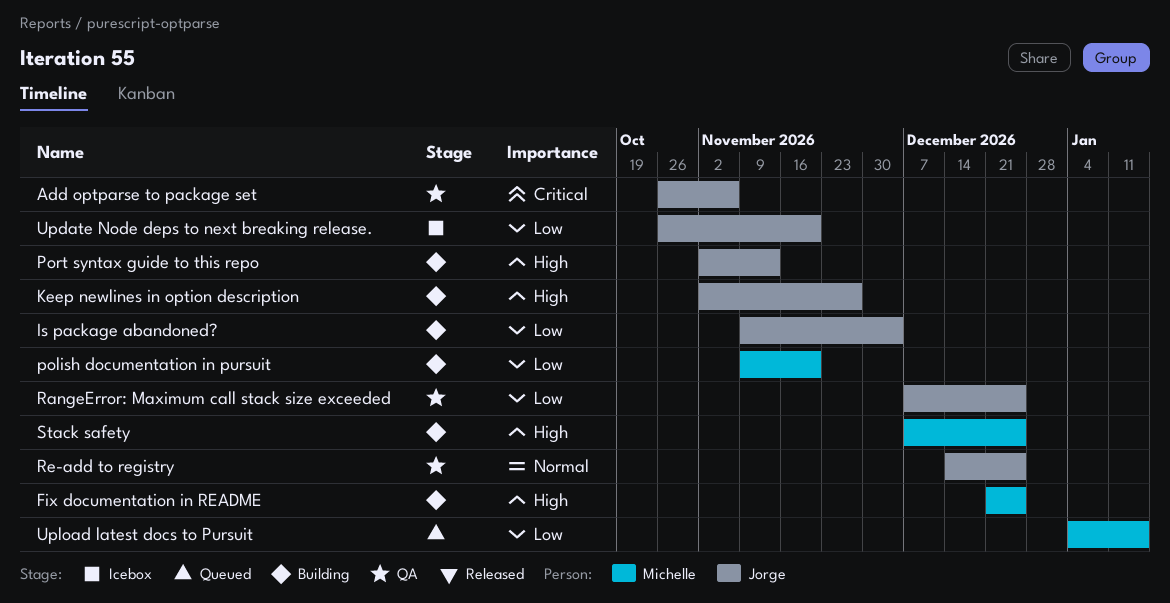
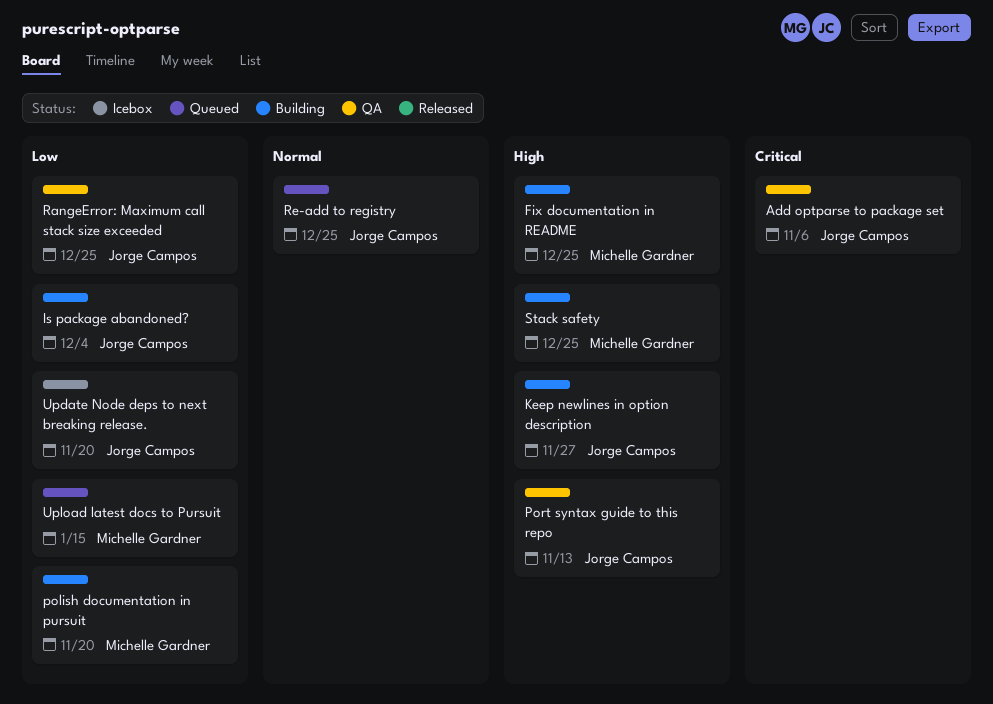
Port syntax guide to this repo, status: Building -> QA
Re-add to registry, status: QA -> Queued

